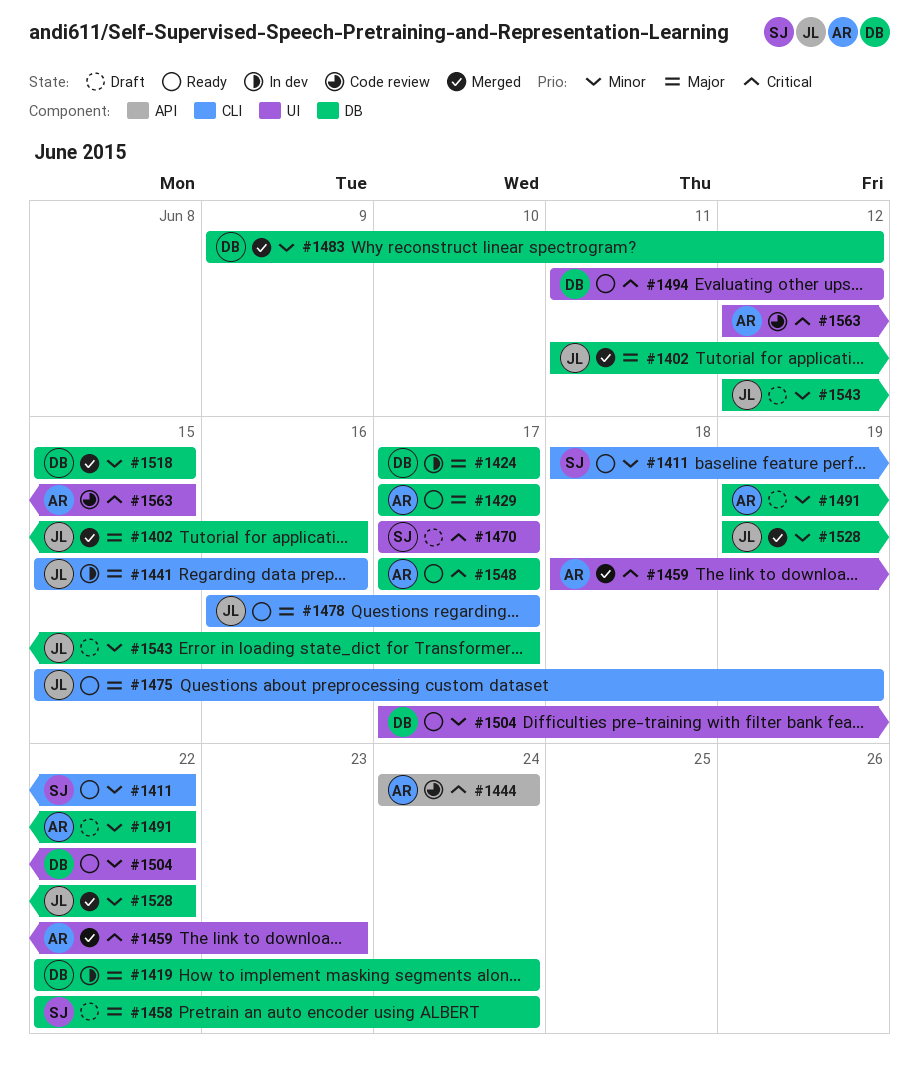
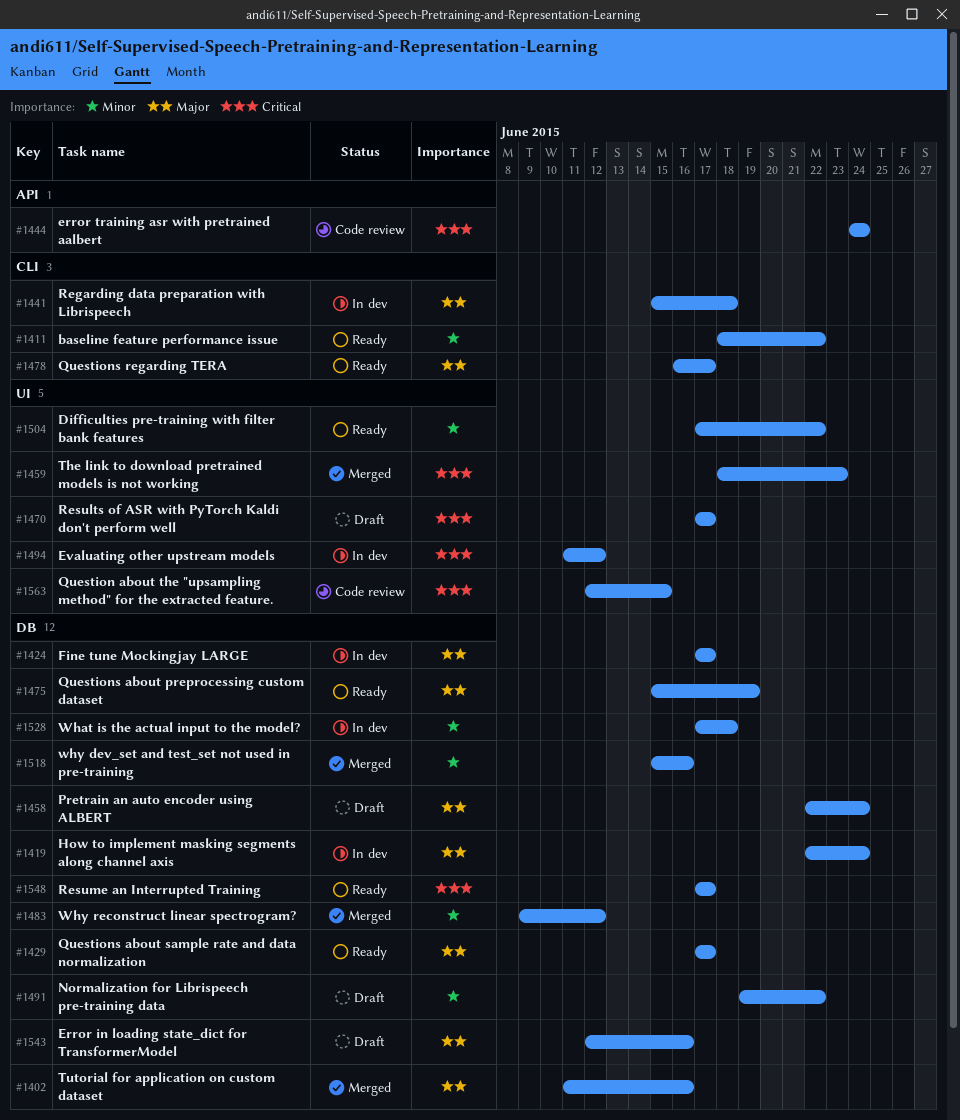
#1441, due: Jun 16 -> Jun 18
#1475, label: CLI -> DB
#1494, status: Ready -> In dev
#1518, due: Jun 15 -> Jun 16
#1528, status: Merged -> In dev
#1528, start: Jun 19 -> Jun 17
#1528, due: Jun 22 -> Jun 18
#1543, priority: Minor -> Major
#1543, due: Jun 17 -> Jun 16

